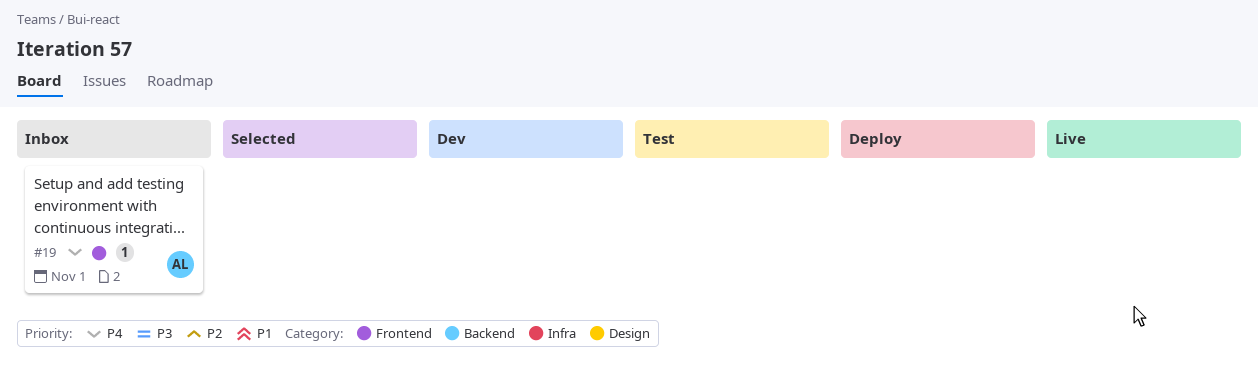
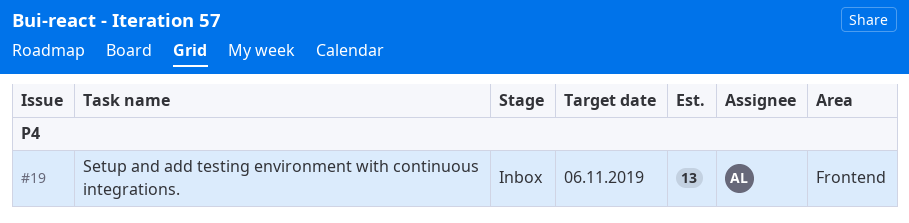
#19, estimate: 1 -> 13
#19, due: Nov 1 -> Nov 6

